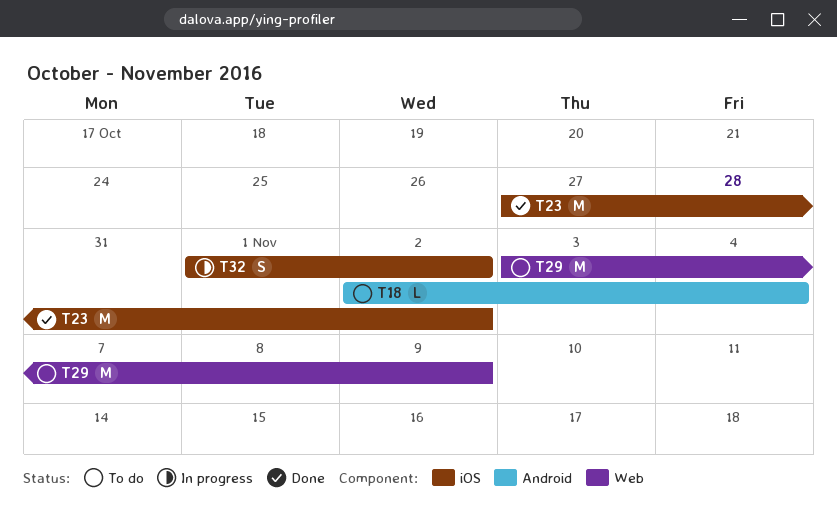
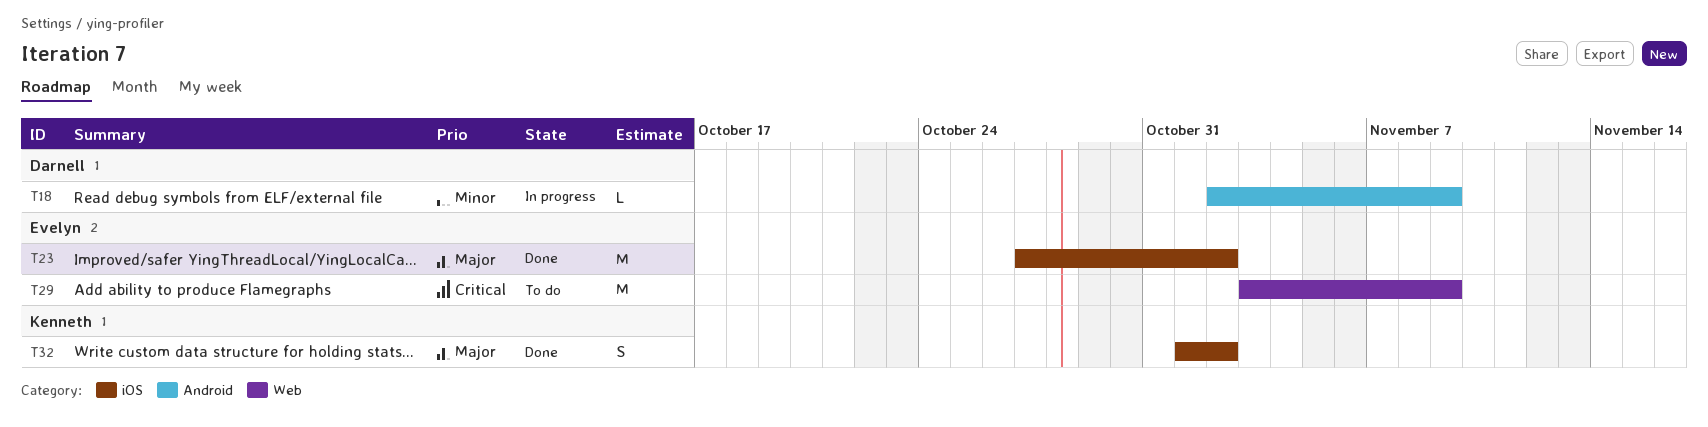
T18, status: To do -> In progress
T18, due: Nov 4 -> Nov 9
T32, status: In progress -> Done

